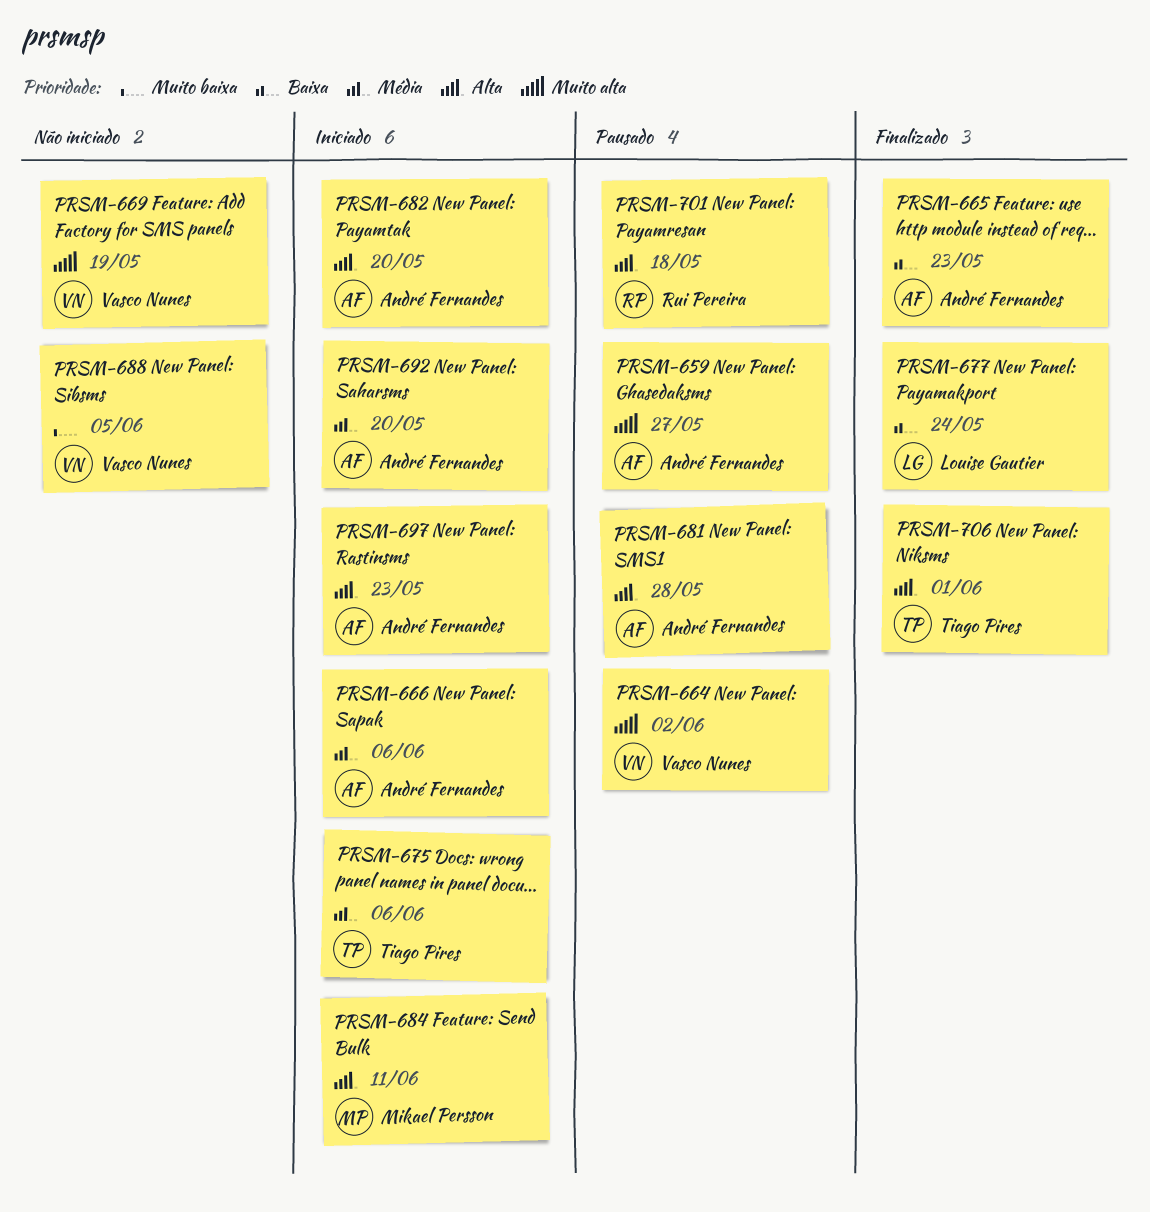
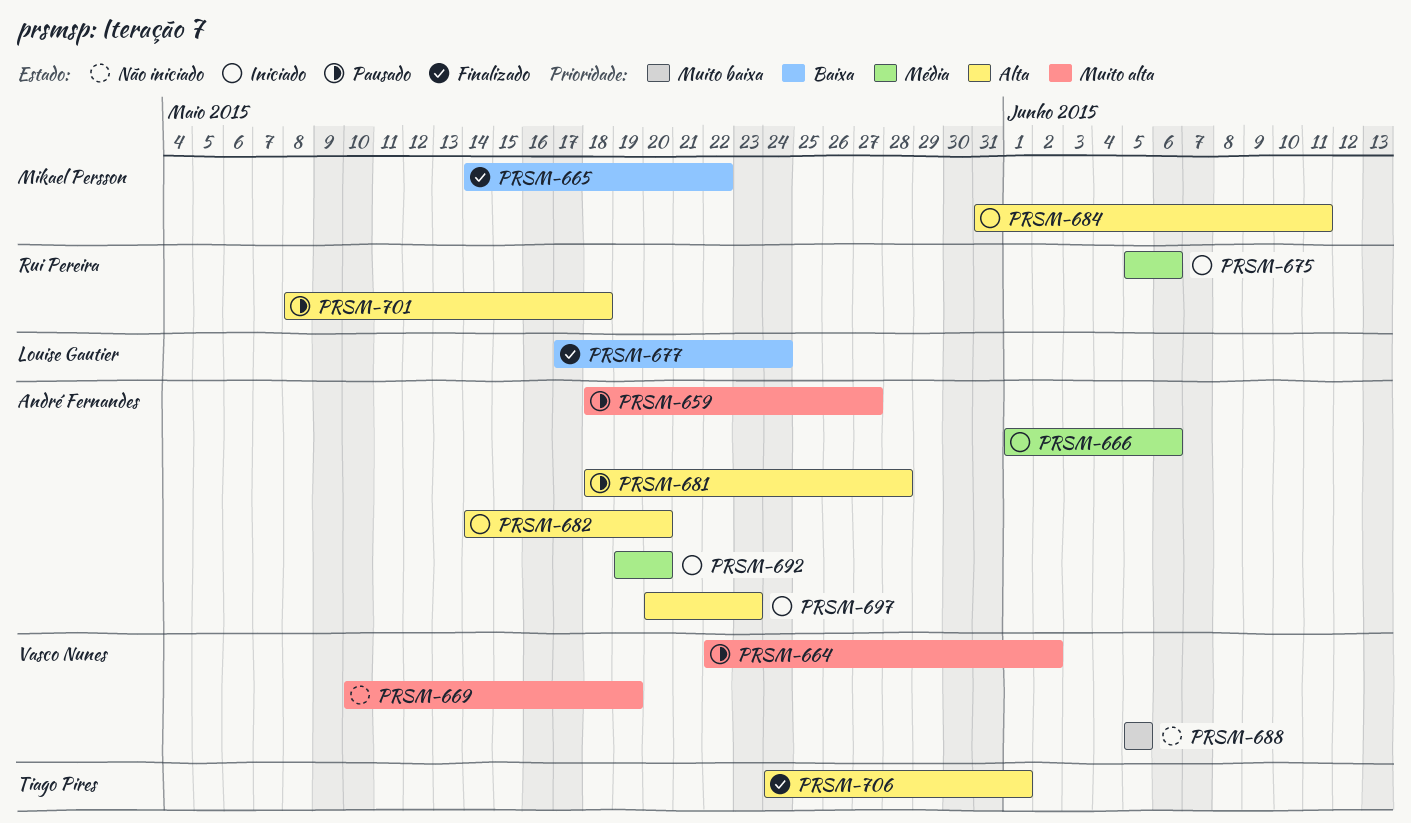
PRSM-665, owner: André Fernandes -> Mikael Persson
PRSM-665, due: May 23 -> May 22
PRSM-675, owner: Tiago Pires -> Rui Pereira

